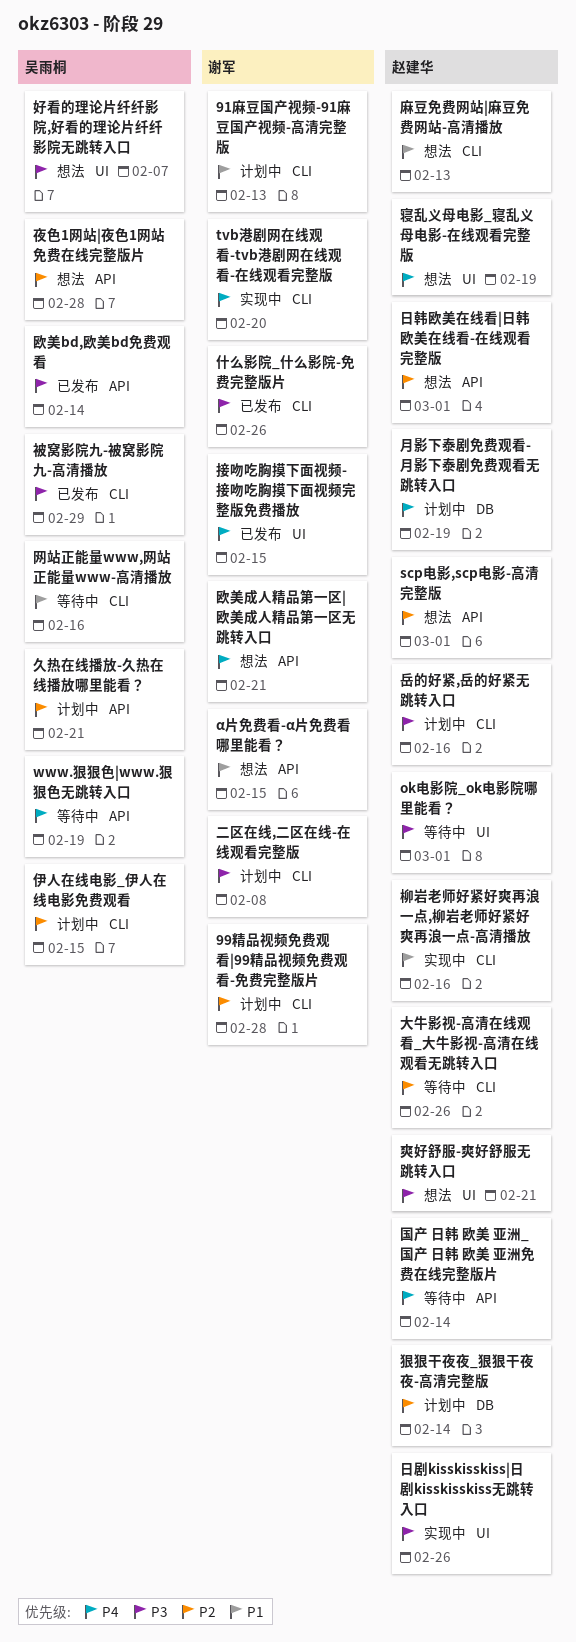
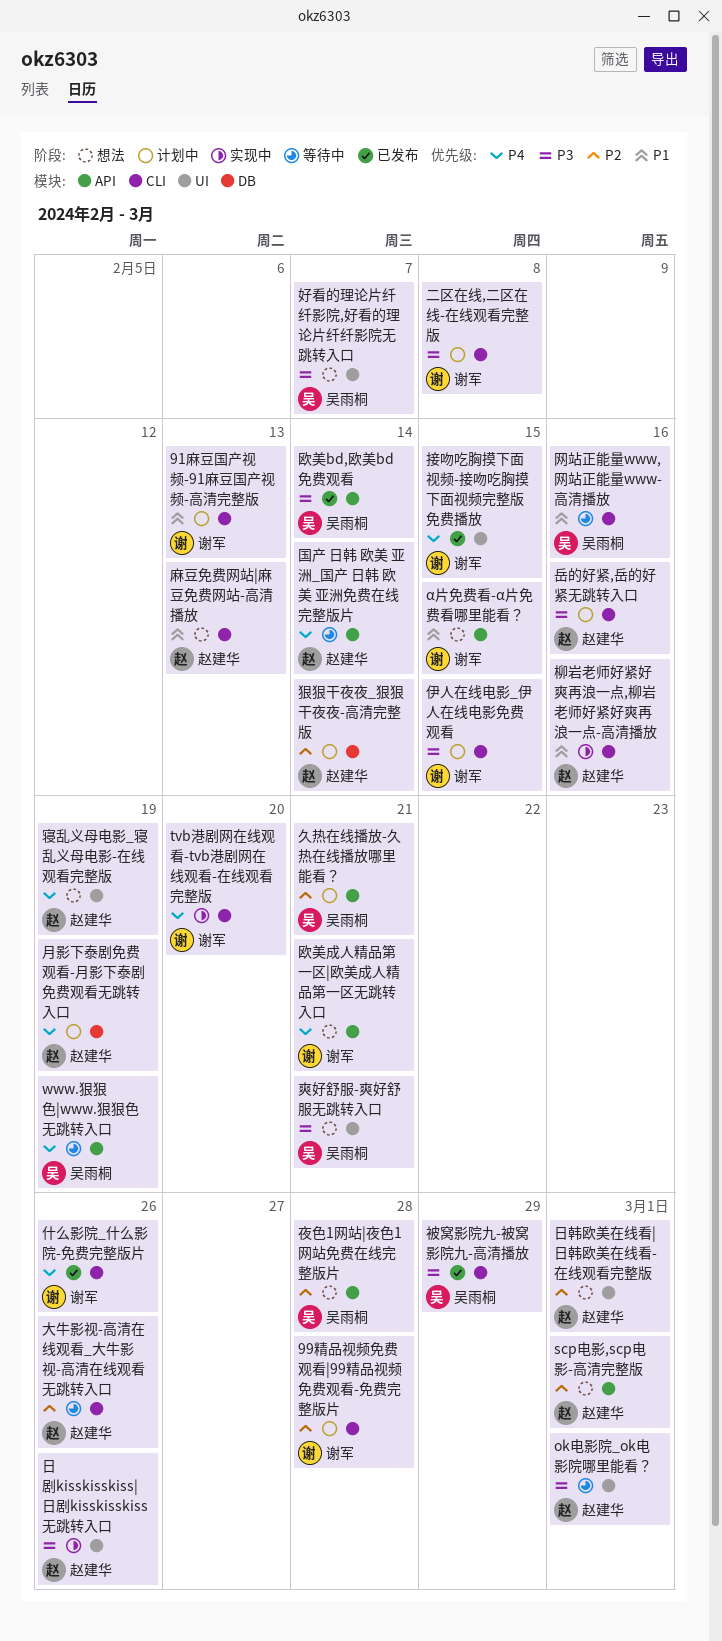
什么影院_什么影院-免费完整版片, priority: P3 -> P4
伊人在线电影_伊人在线电影免费观看, owner: 吴雨桐 -> 谢军
伊人在线电影_伊人在线电影免费观看, priority: P2 -> P3
日韩欧美在线看|日韩欧美在线看-在线观看完整版, label: API -> UI
爽好舒服-爽好舒服无跳转入口, owner: 赵建华 -> 吴雨桐

